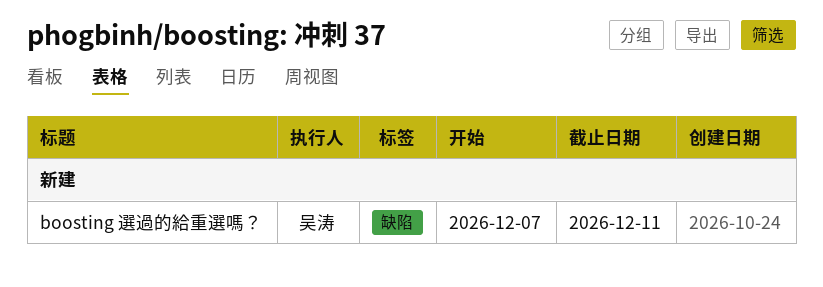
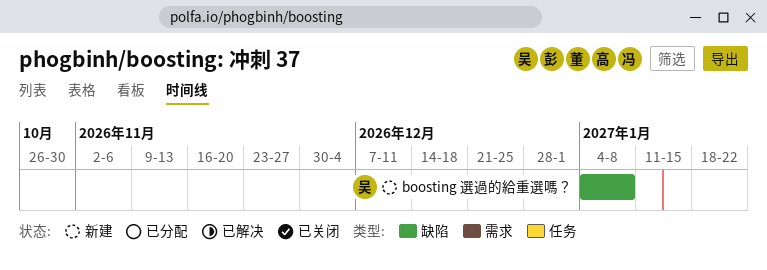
boosting 選過的給重選嗎？, start: Dec 7 -> Jan 4
boosting 選過的給重選嗎？, due: Dec 11 -> Jan 8

